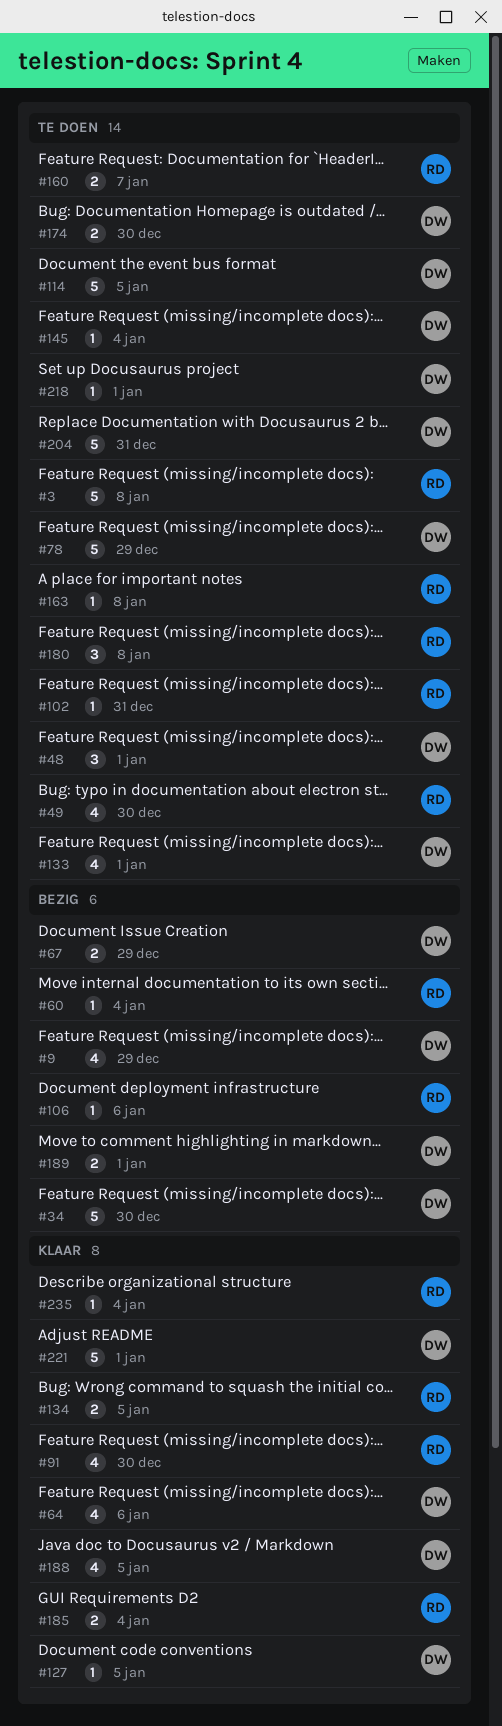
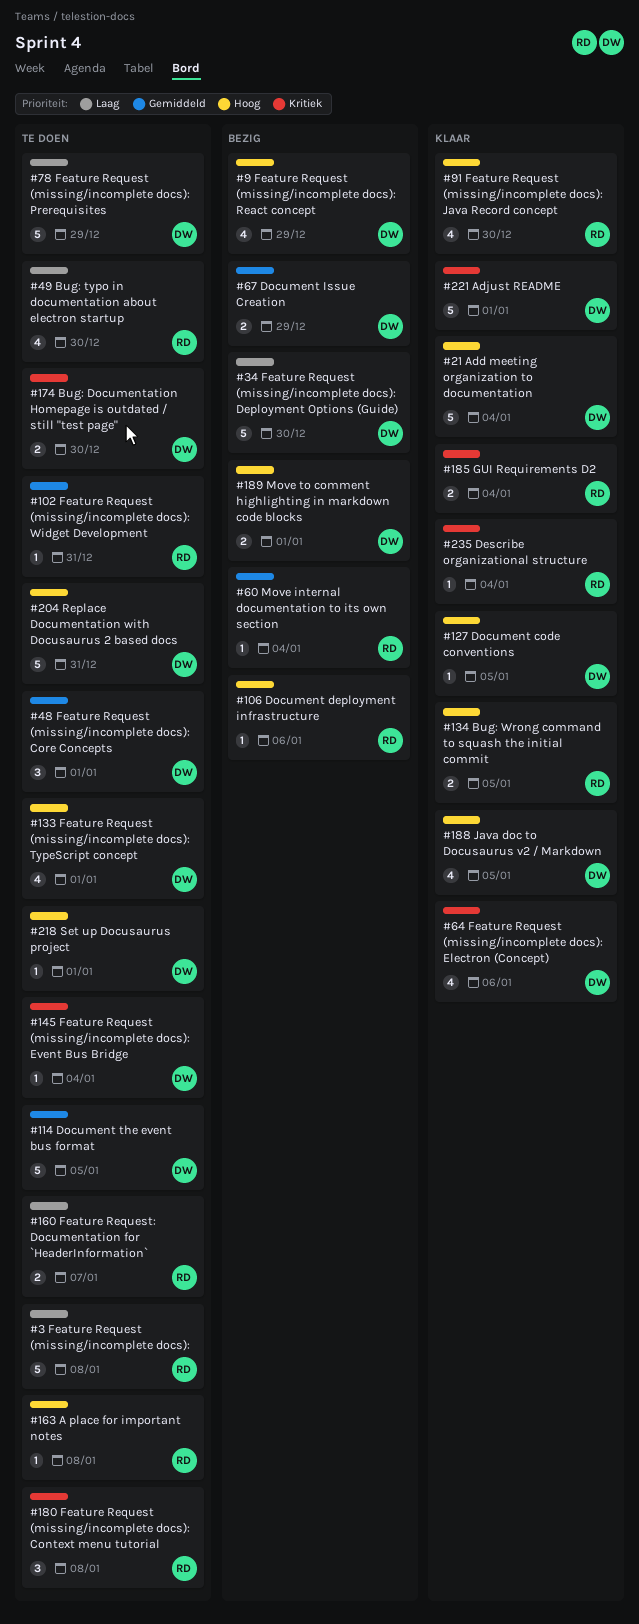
#21: none -> present

